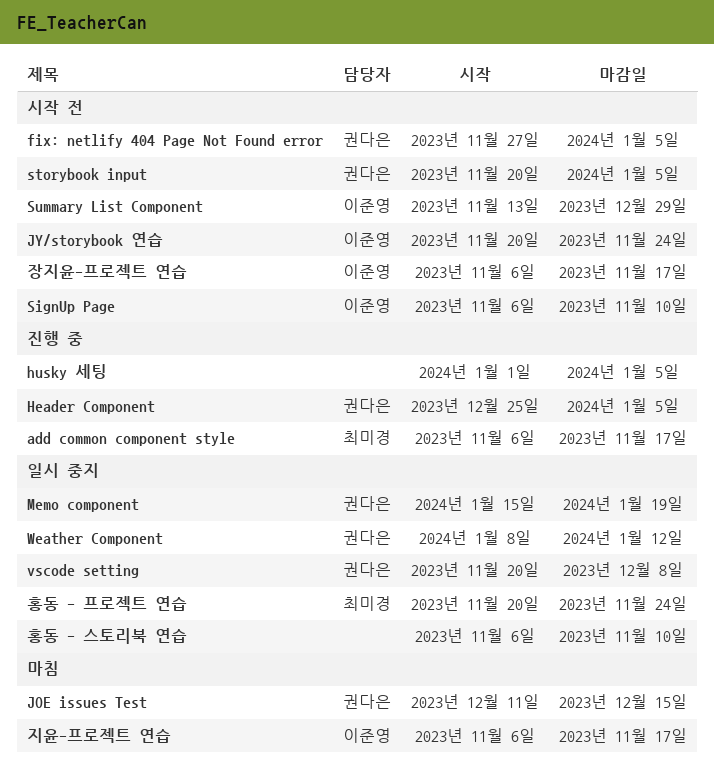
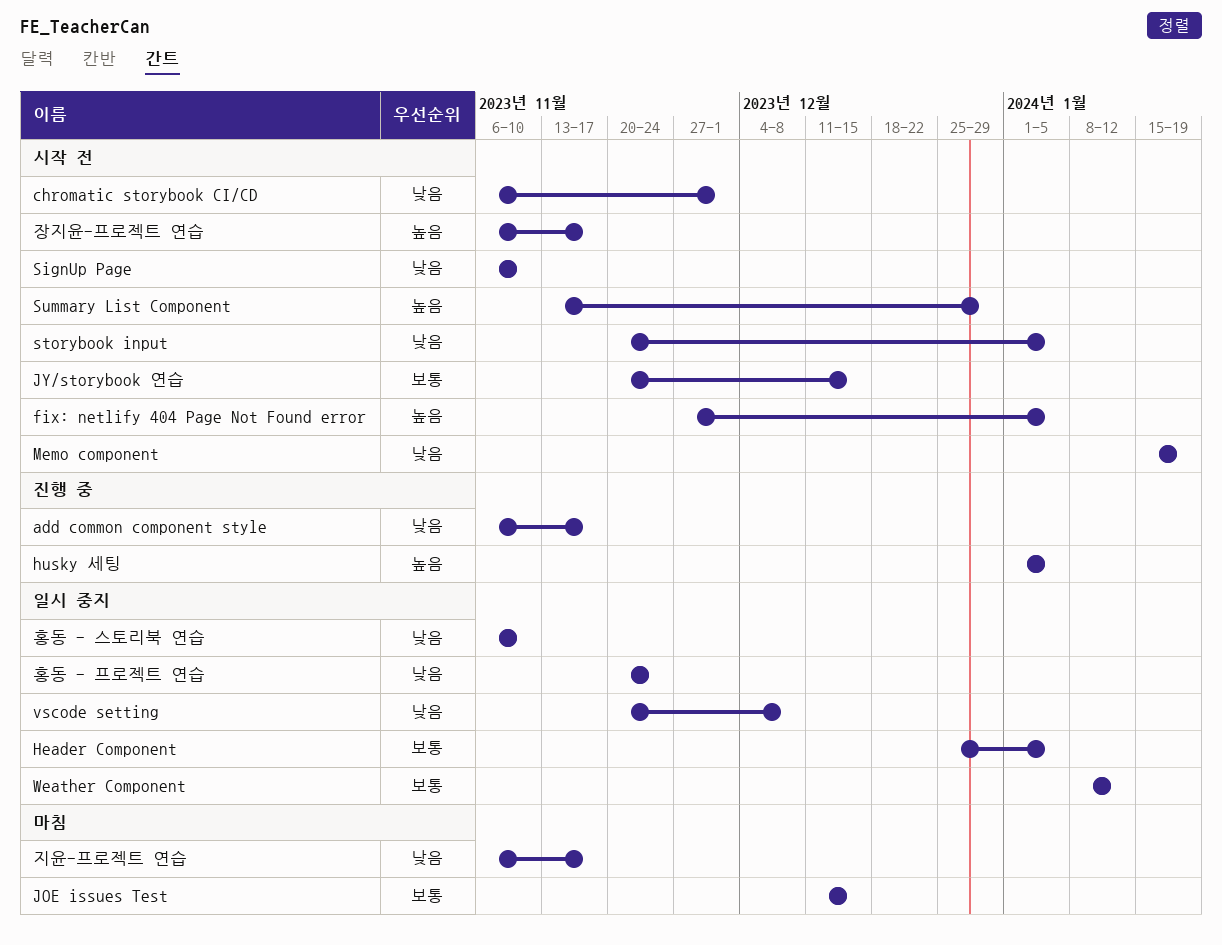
chromatic storybook CI/CD: none -> present
Header Component, status: 진행 중 -> 일시 중지
JY/storybook 연습, due: Nov 24 -> Dec 15
Memo component, status: 일시 중지 -> 시작 전

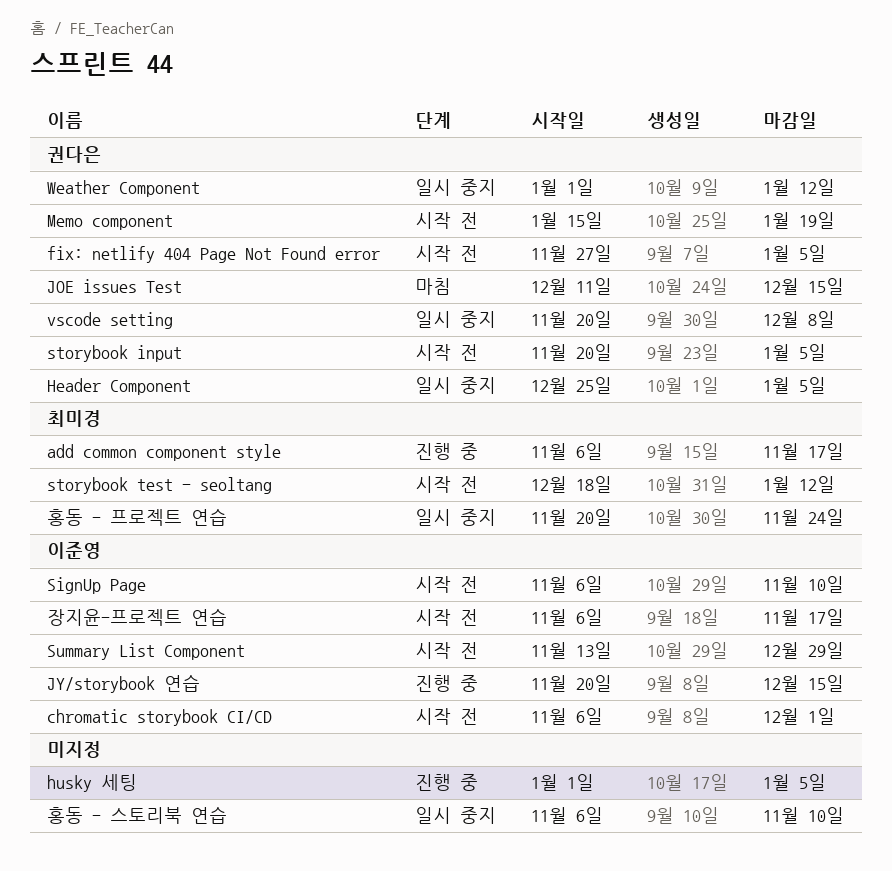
JY/storybook 연습, status: 시작 전 -> 진행 중
storybook test - seoltang: none -> present
Weather Component, start: Jan 8 -> Jan 1
지윤-프로젝트 연습: present -> none

